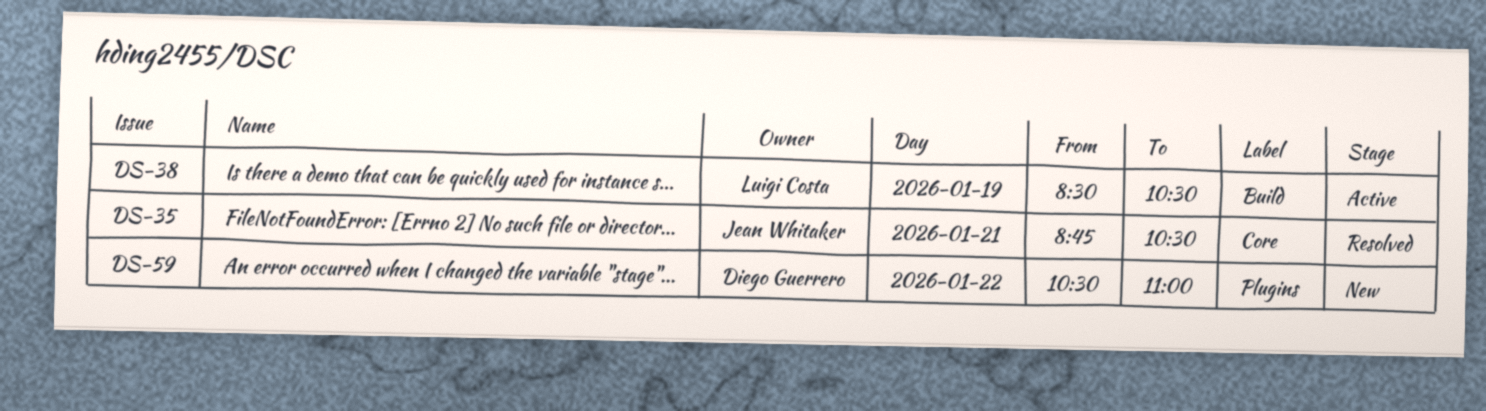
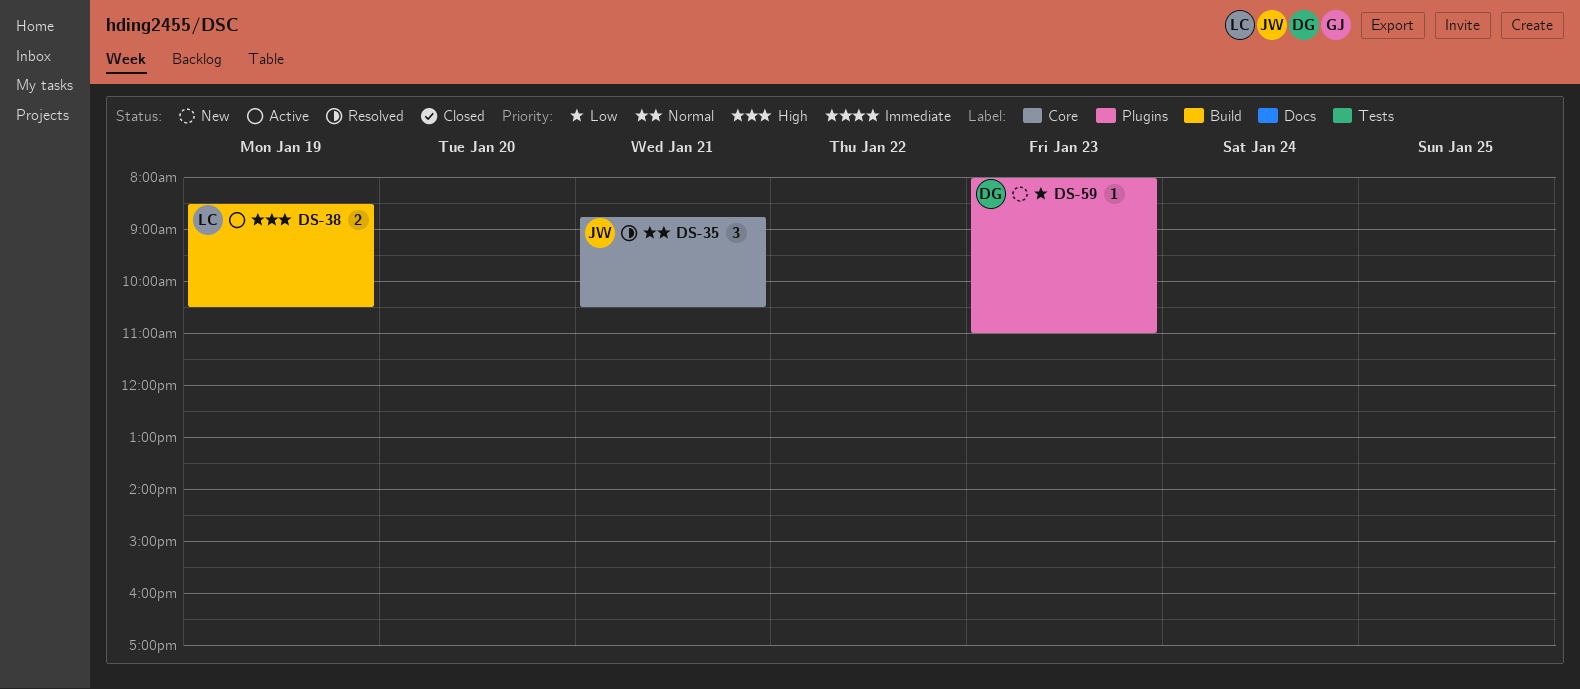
DS-59, day: Jan 22 -> Jan 23
DS-59, begins: 10:30 -> 08:00

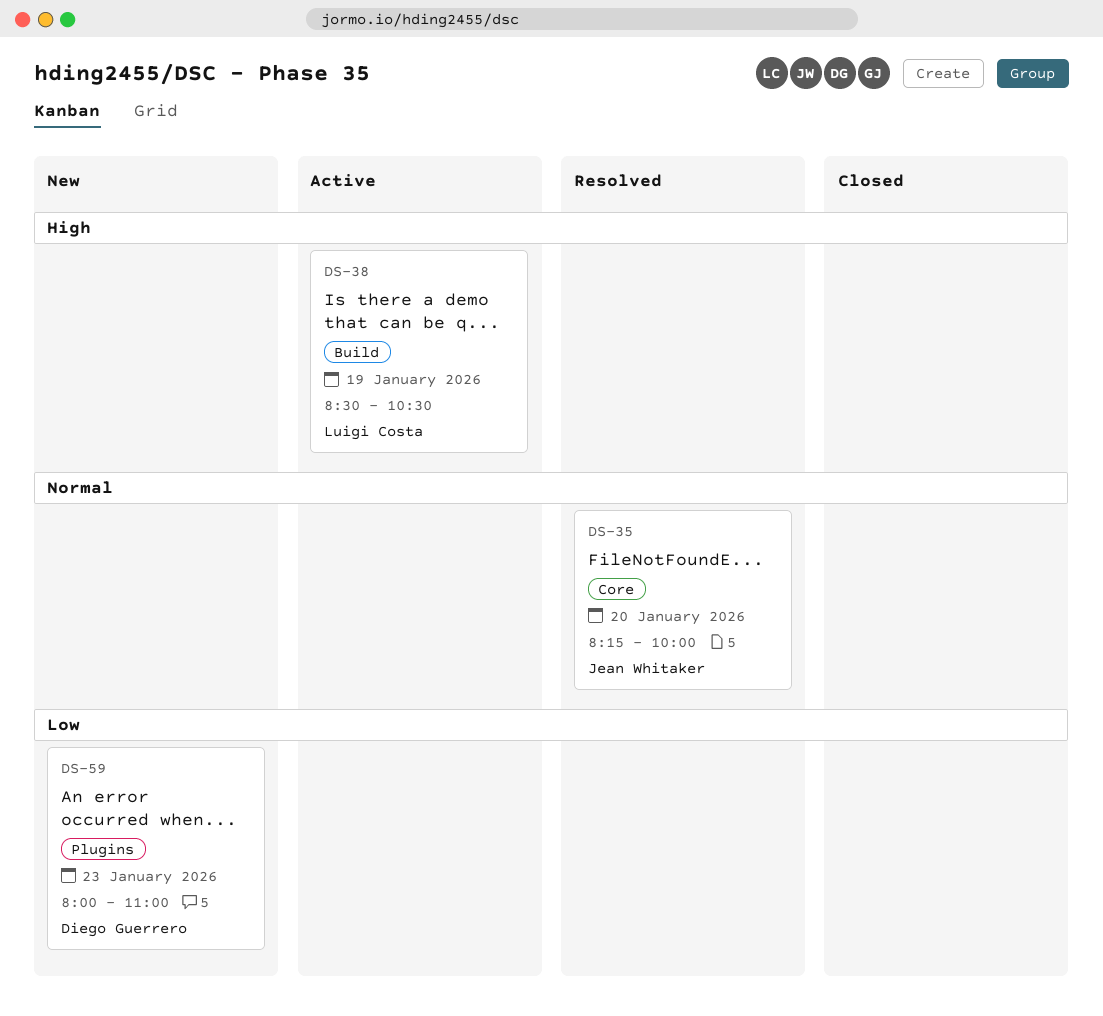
DS-35, day: Jan 21 -> Jan 20
DS-35, begins: 08:45 -> 08:15
DS-35, ends: 10:30 -> 10:00

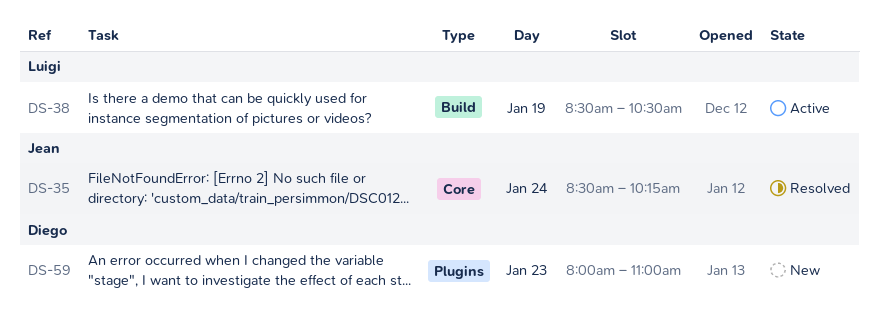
DS-35, day: Jan 20 -> Jan 24
DS-35, begins: 08:15 -> 08:30
DS-35, ends: 10:00 -> 10:15

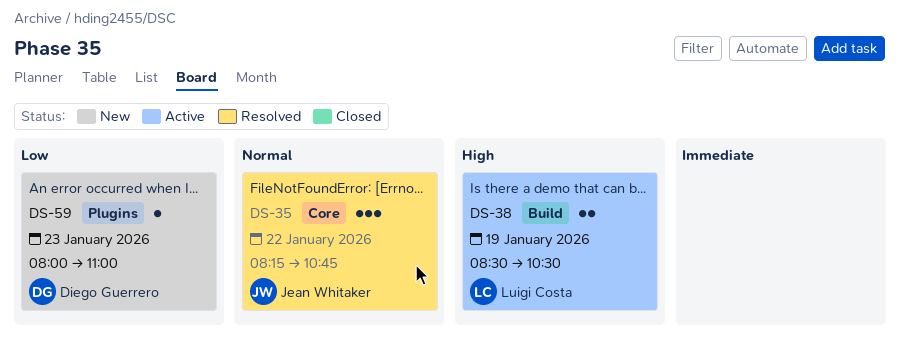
DS-35, day: Jan 24 -> Jan 22
DS-35, begins: 08:30 -> 08:15
DS-35, ends: 10:15 -> 10:45

